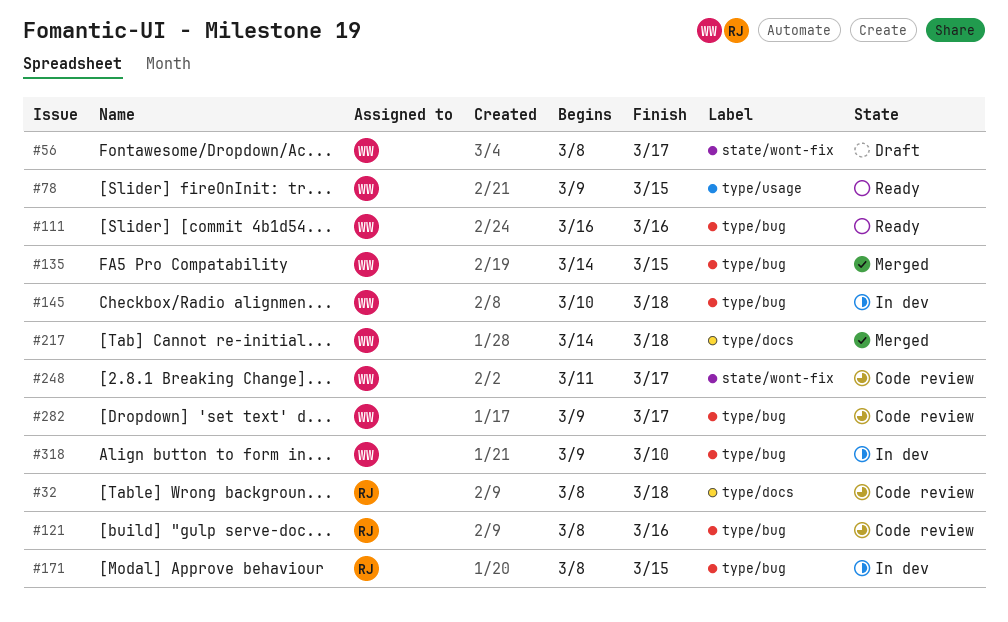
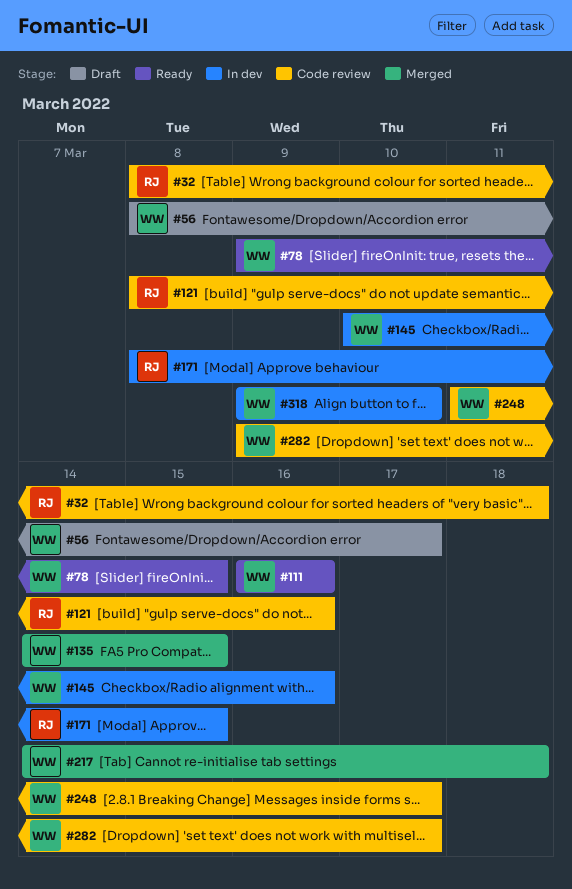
#145, due: Mar 18 -> Mar 16

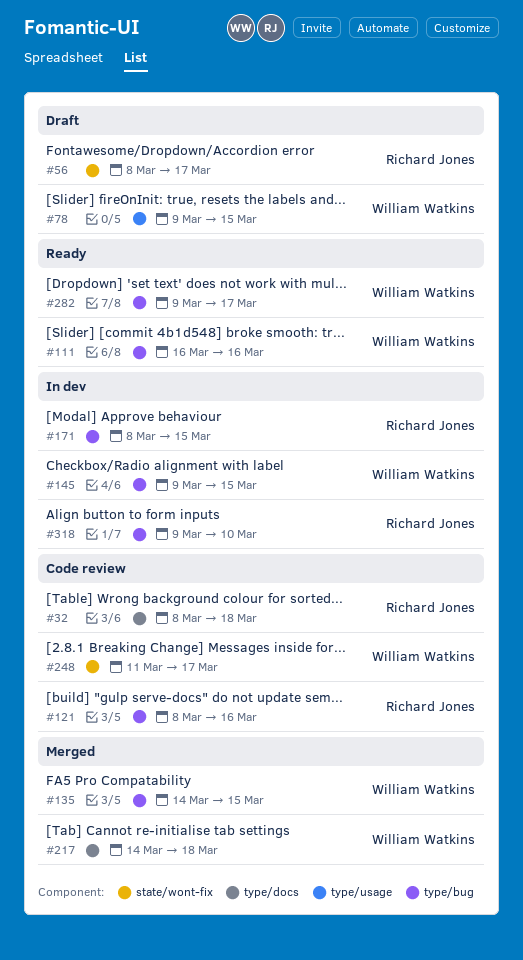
#56, owner: William Watkins -> Richard Jones
#78, status: Ready -> Draft
#145, start: Mar 10 -> Mar 9
#145, due: Mar 16 -> Mar 15
#282, status: Code review -> Ready
#318, owner: William Watkins -> Richard Jones

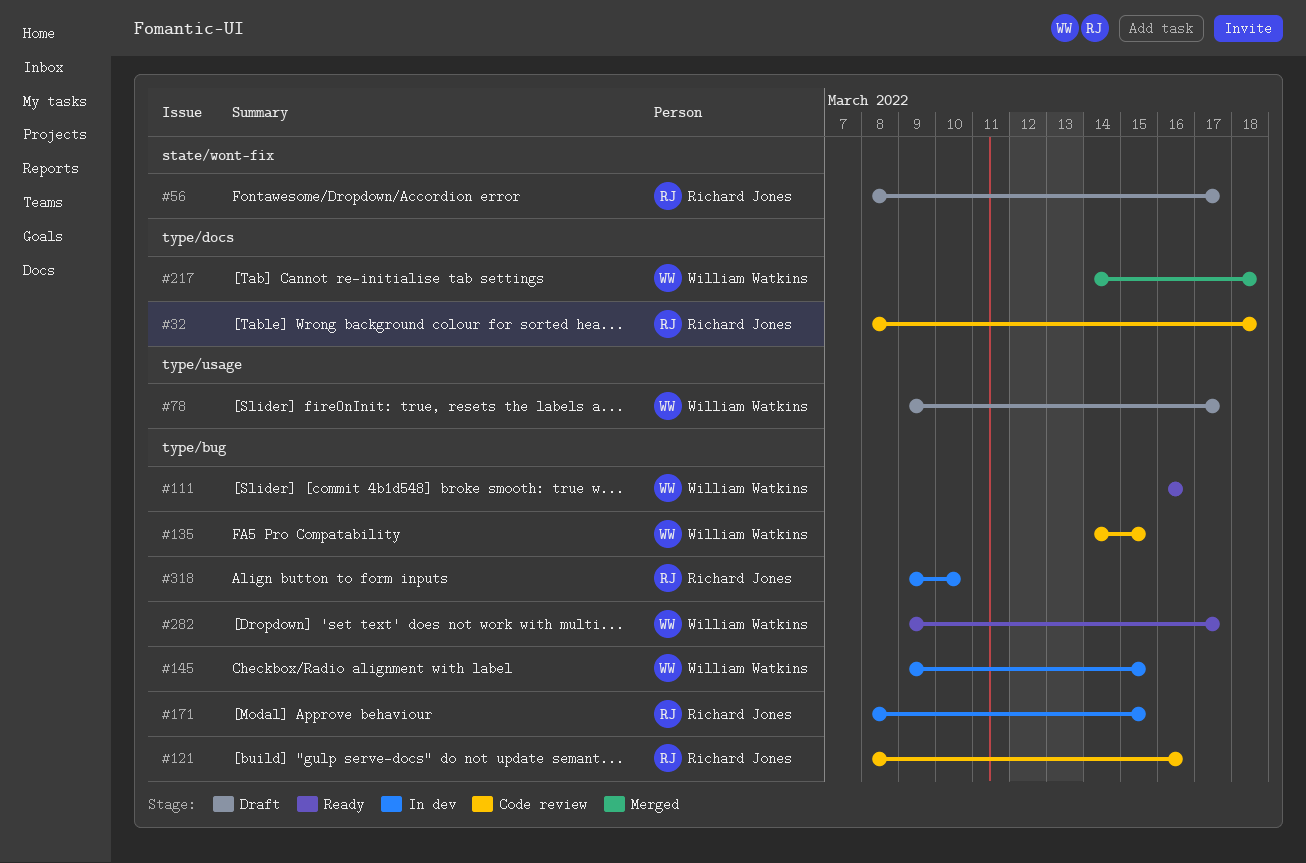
#78, due: Mar 15 -> Mar 17
#135, status: Merged -> Code review
#248: present -> none

